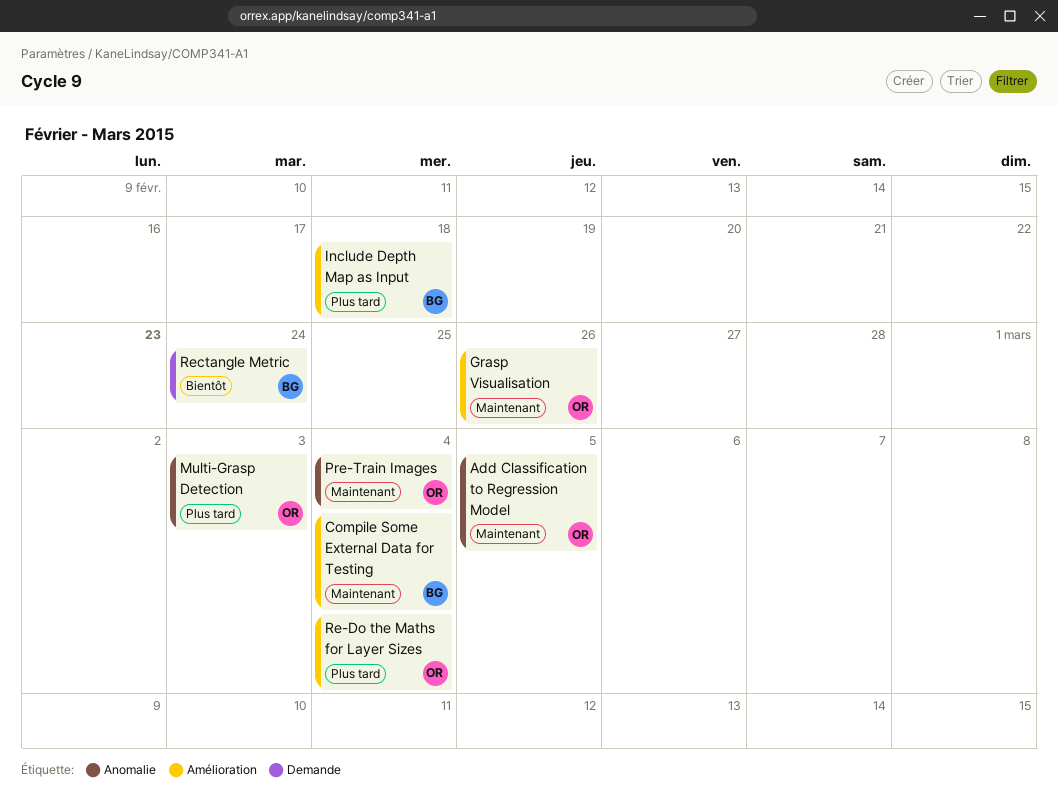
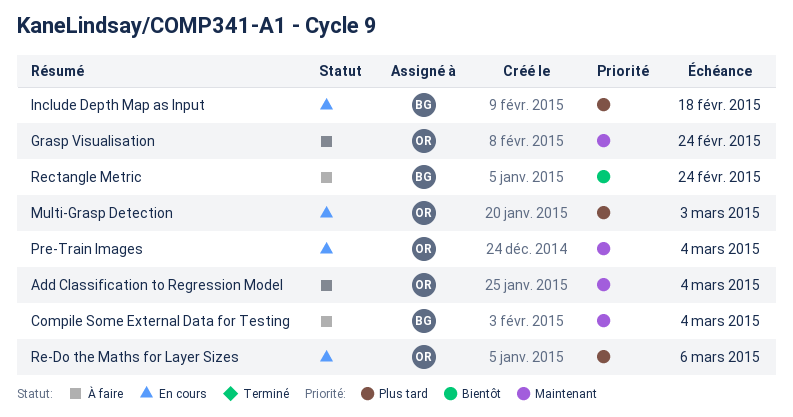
Add Classification to Regression Model, due: Mar 5 -> Mar 4
Grasp Visualisation, due: Feb 26 -> Feb 24
Re-Do the Maths for Layer Sizes, due: Mar 4 -> Mar 6

